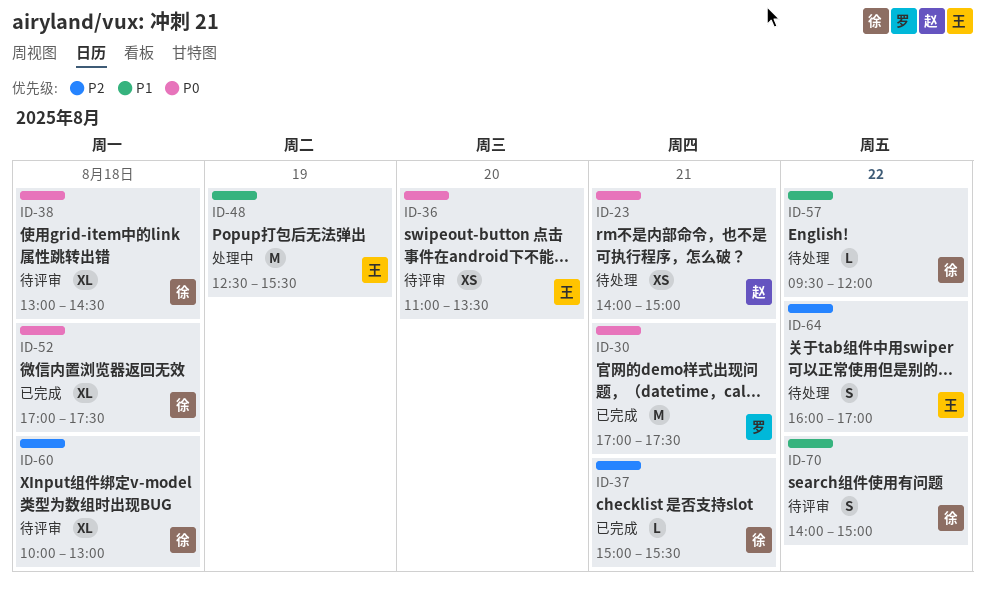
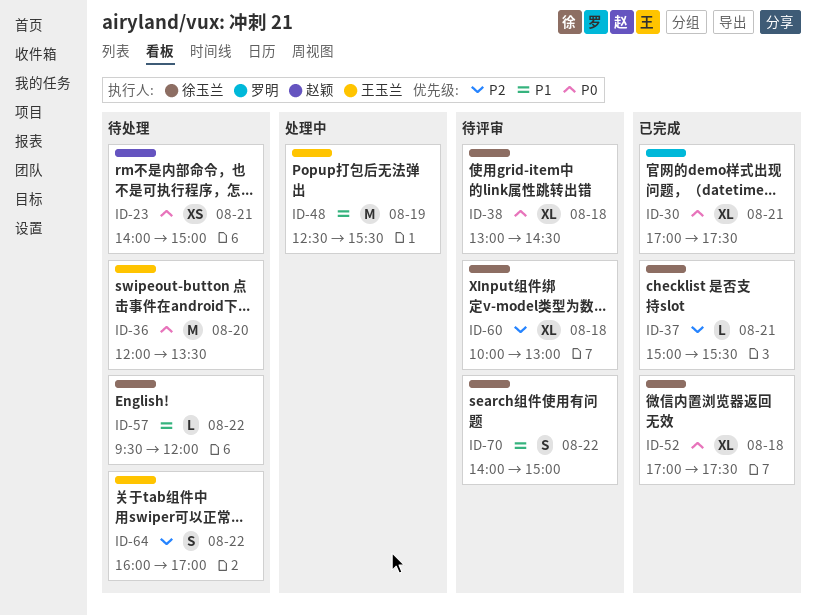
ID-30, estimate: M -> XL
ID-36, status: 待评审 -> 待处理
ID-36, estimate: XS -> M
ID-36, begins: 11:00 -> 12:00

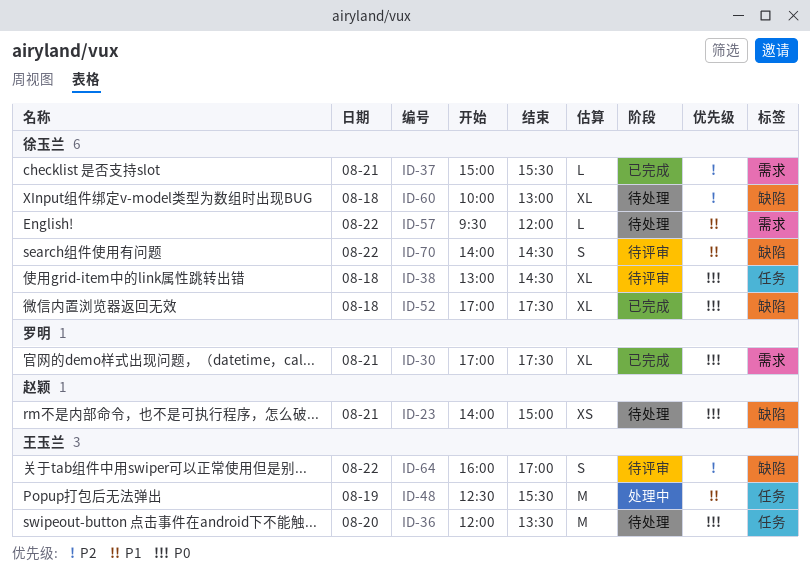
ID-60, status: 待评审 -> 待处理
ID-64, status: 待处理 -> 待评审
ID-70, ends: 15:00 -> 14:30

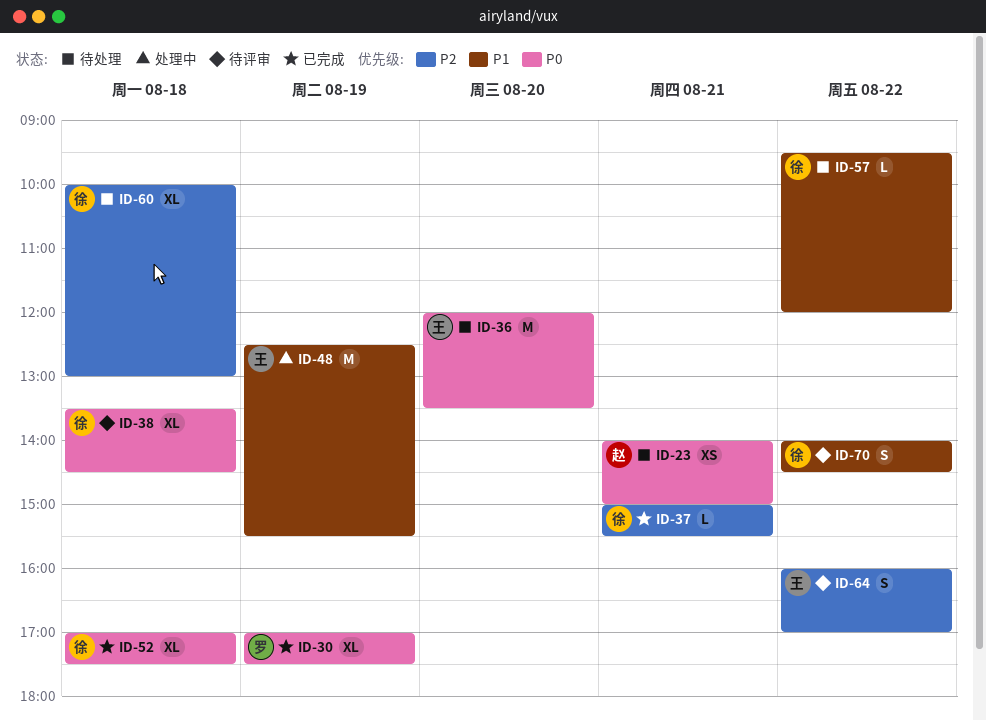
ID-30, day: Aug 21 -> Aug 19
ID-38, begins: 13:00 -> 13:30

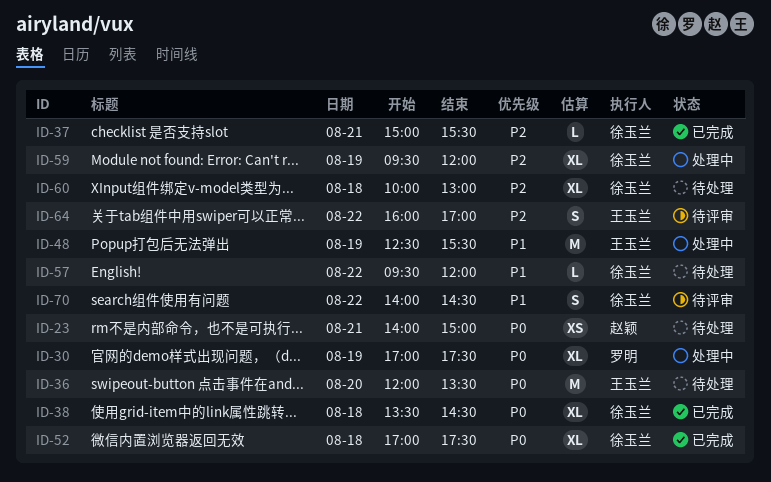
ID-30, status: 已完成 -> 处理中
ID-38, status: 待评审 -> 已完成
ID-59: none -> present

